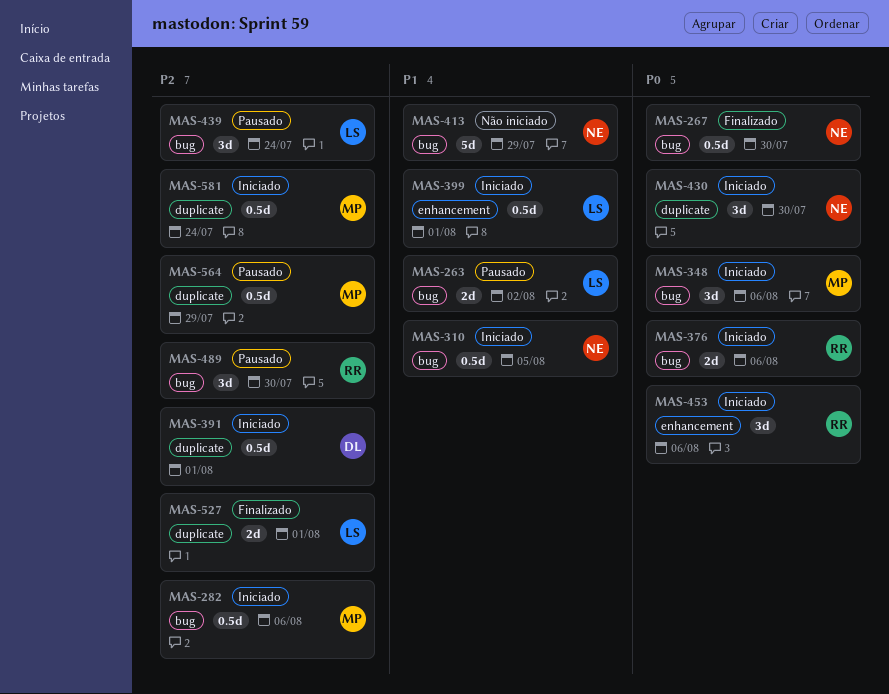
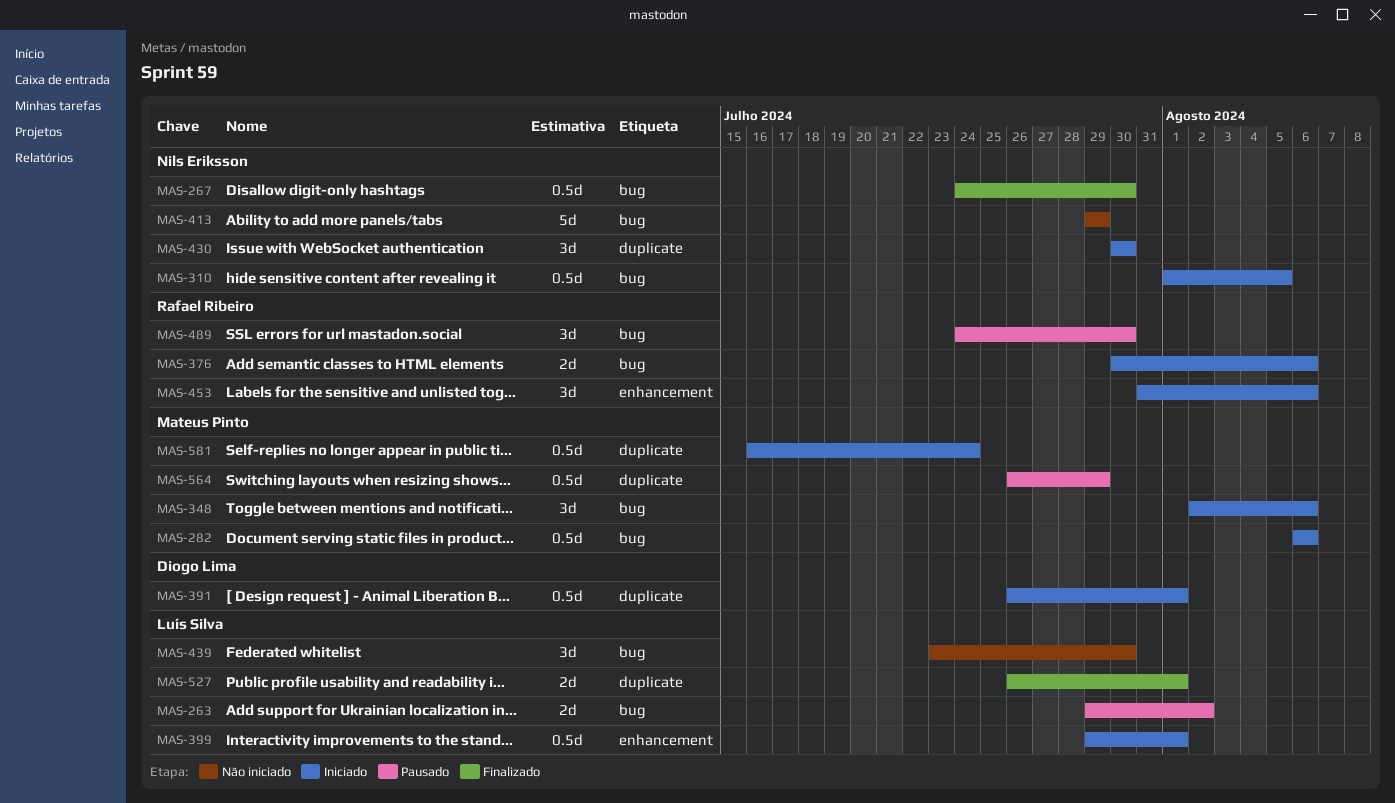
MAS-439, status: Pausado -> Não iniciado
MAS-439, due: Jul 24 -> Jul 30

